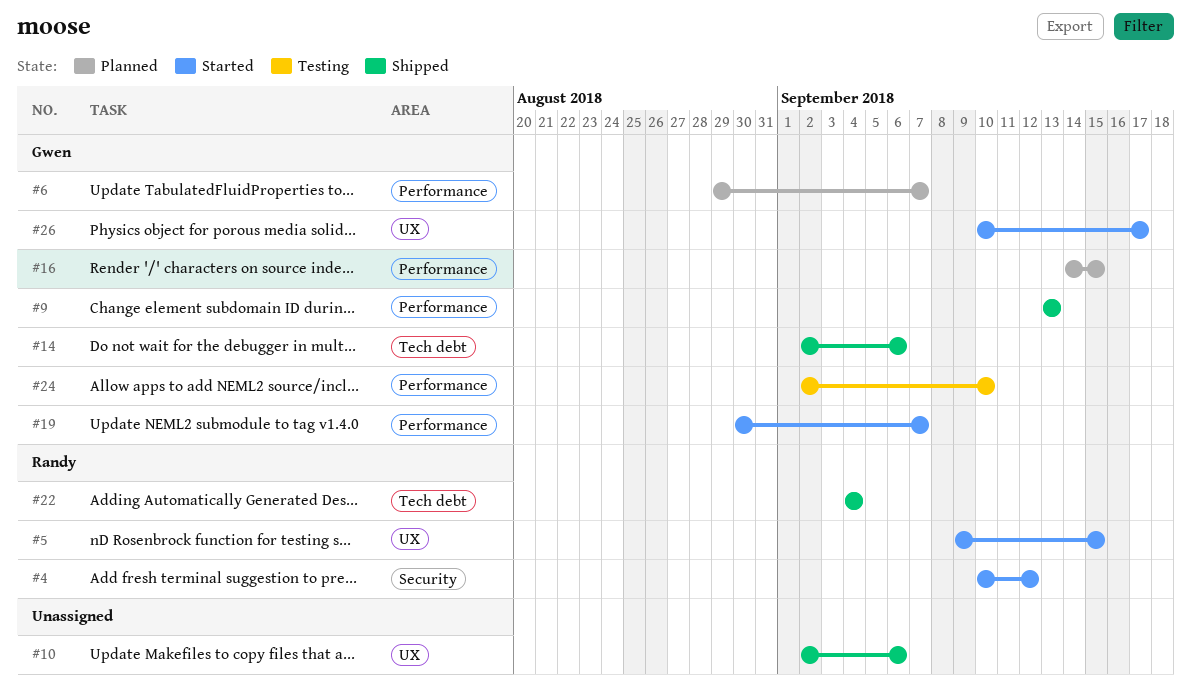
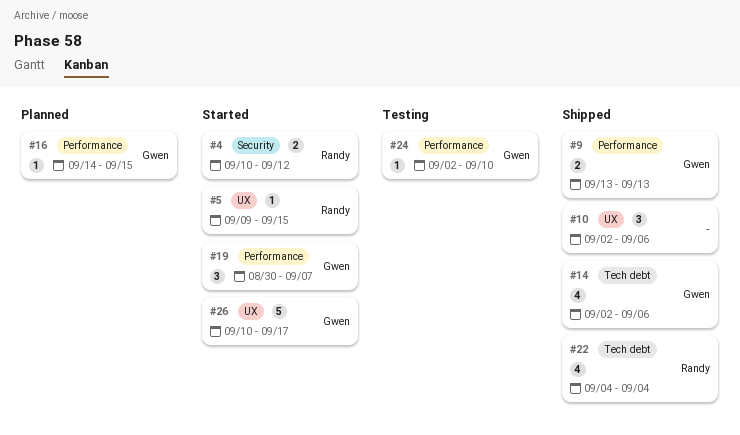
#6: present -> none

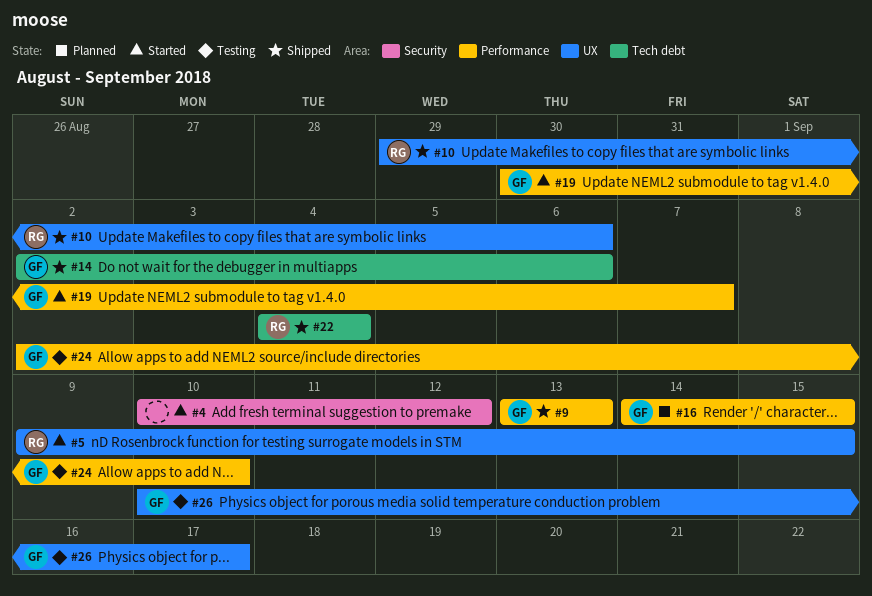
#4, owner: Randy -> none
#10, owner: none -> Randy
#10, start: Sep 2 -> Aug 29
#26, status: Started -> Testing

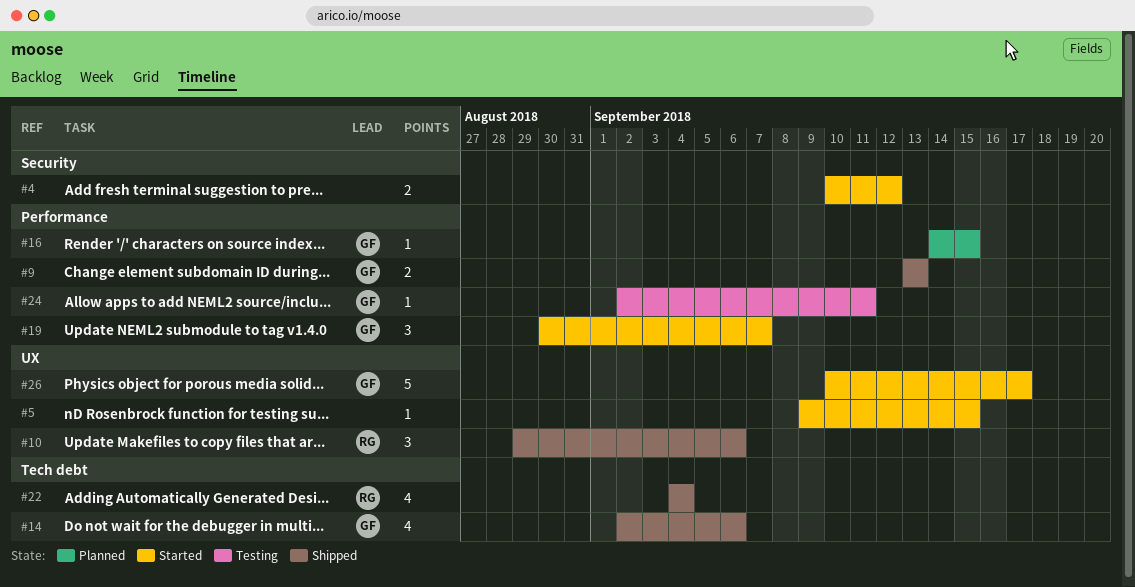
#5, owner: RG -> none
#24, due: Sep 10 -> Sep 11
#26, status: Testing -> Started

